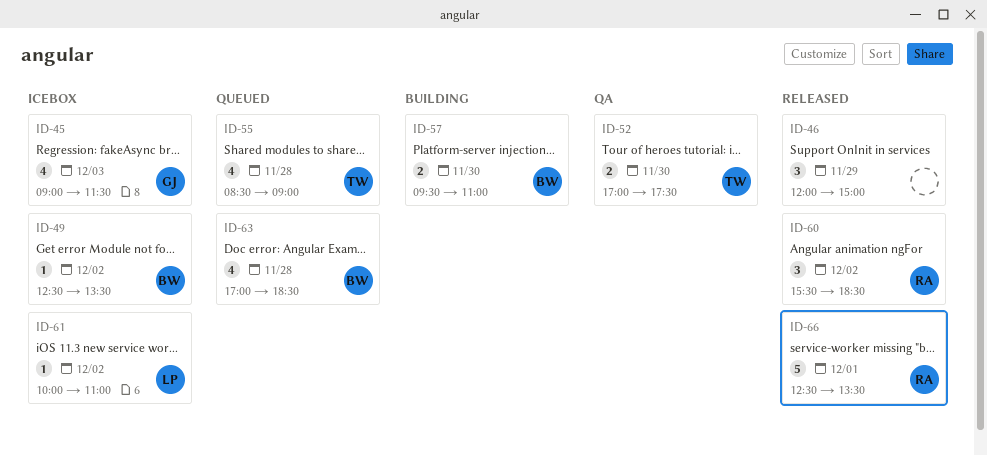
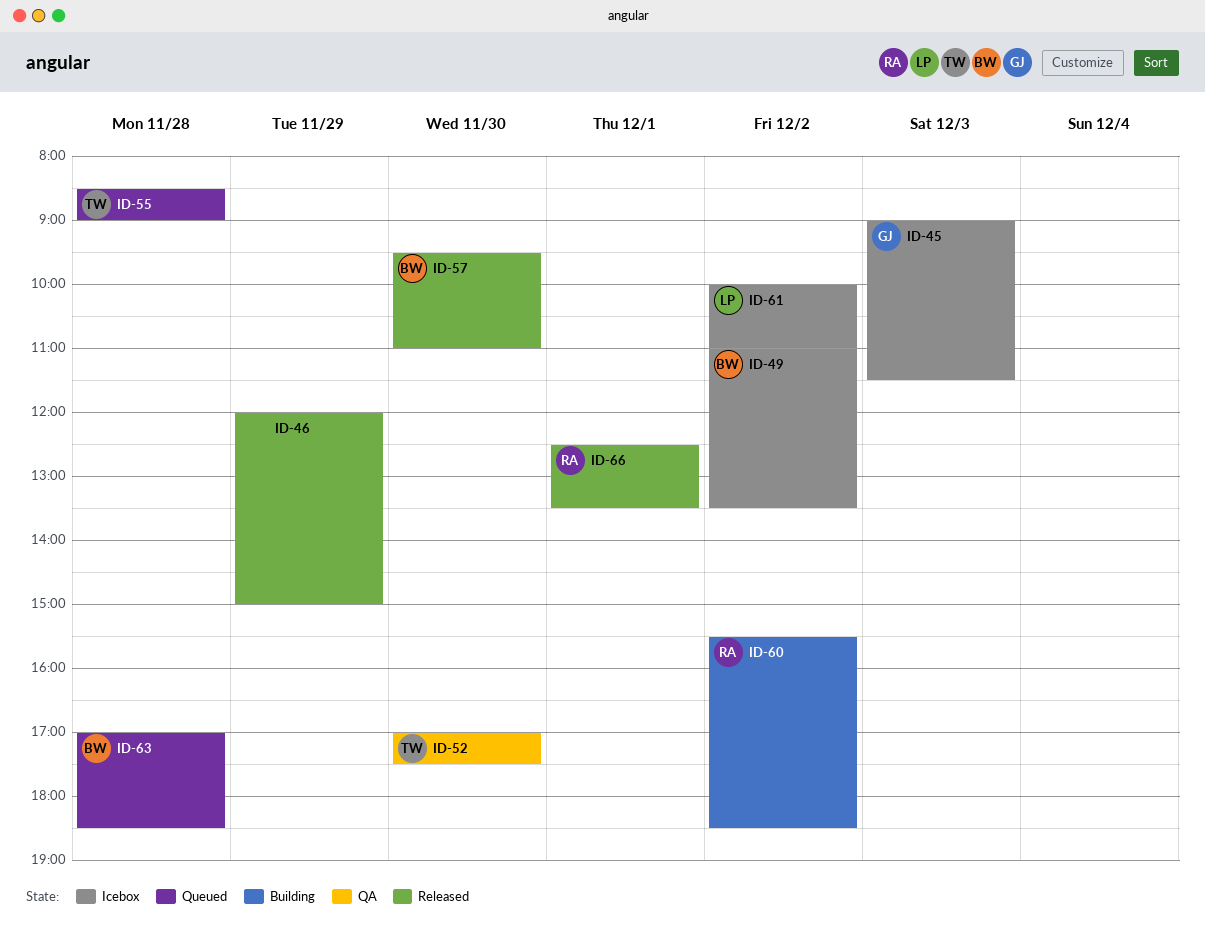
ID-49, begins: 12:30 -> 11:00
ID-57, status: Building -> Released
ID-60, status: Released -> Building

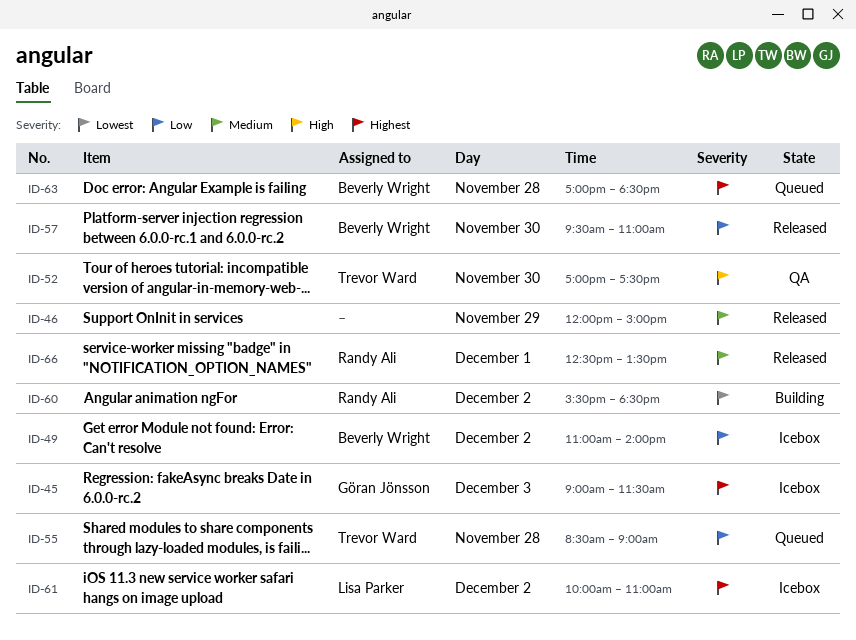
ID-49, ends: 13:30 -> 14:00

